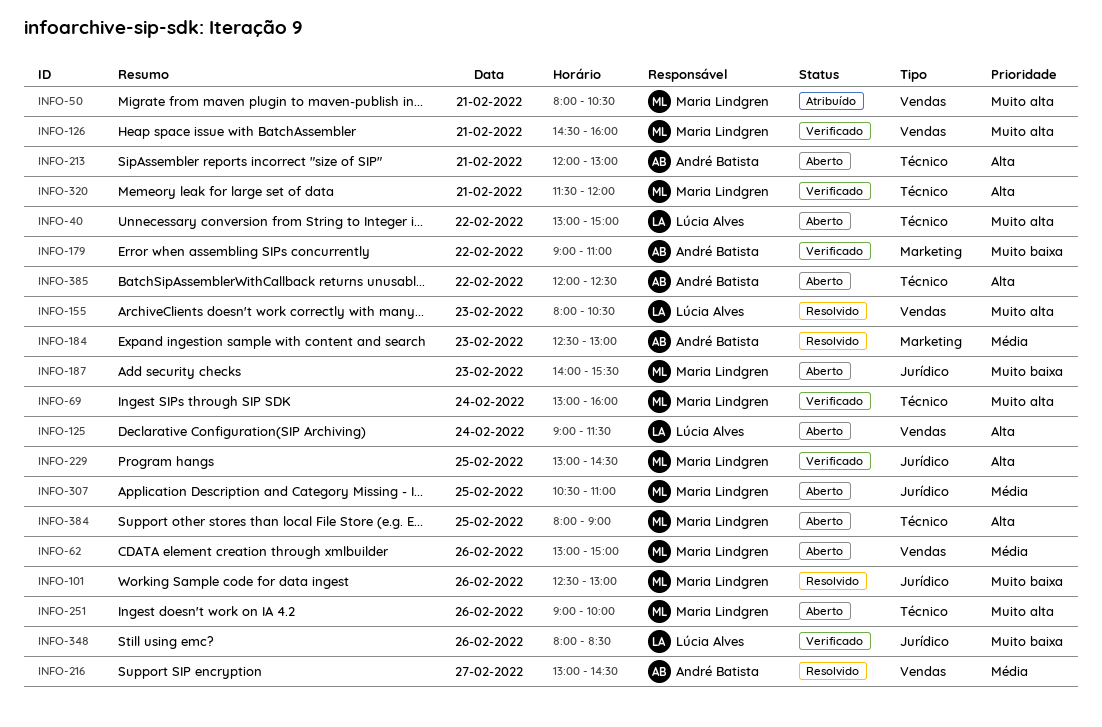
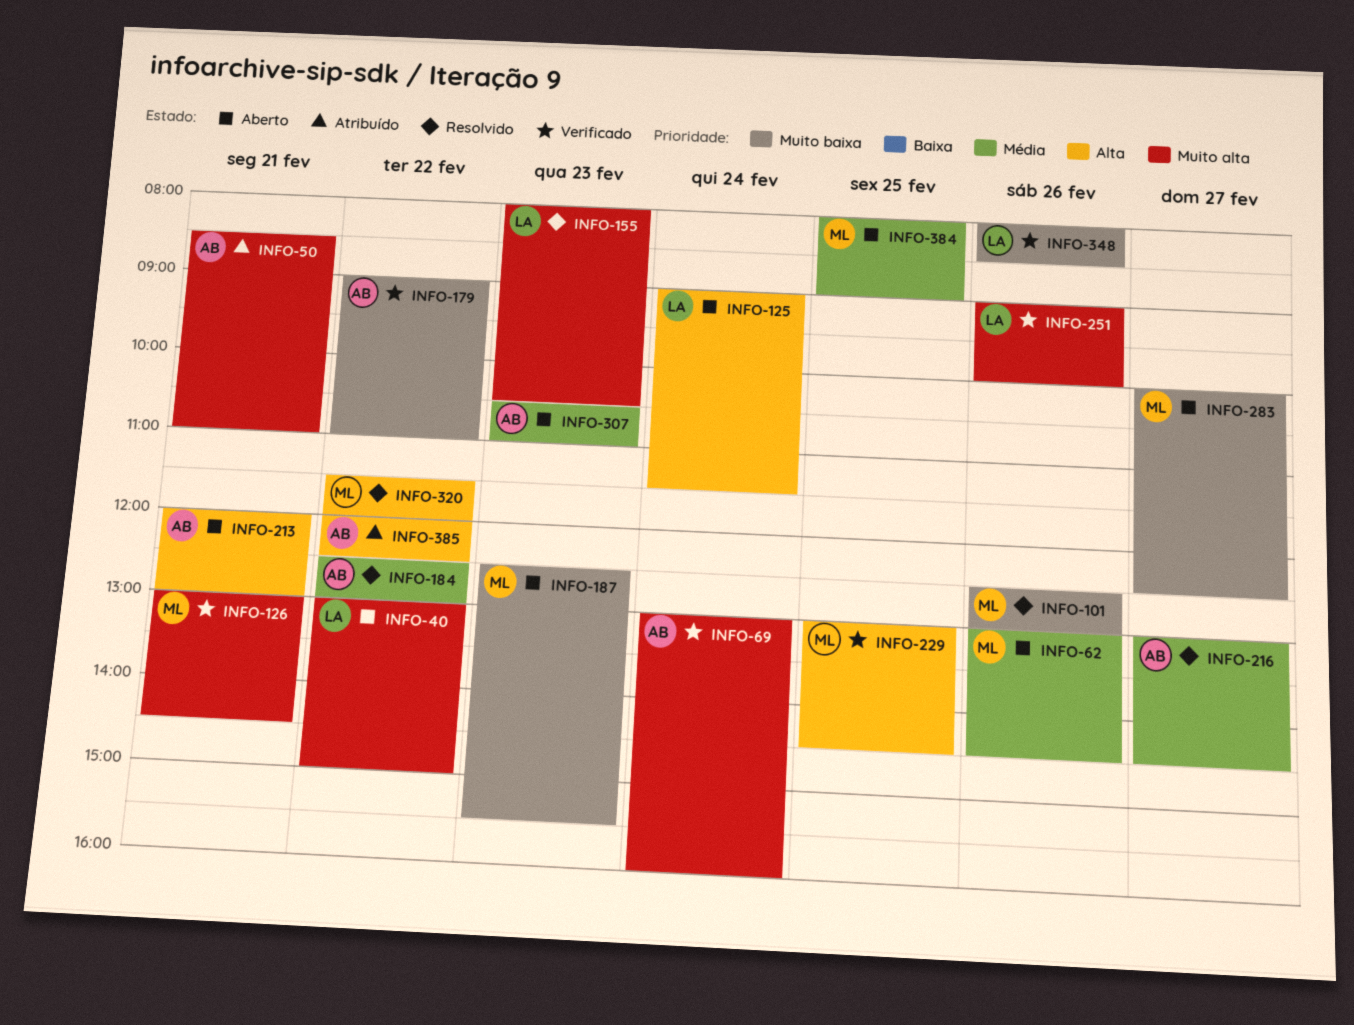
INFO-50, owner: Maria Lindgren -> André Batista
INFO-50, begins: 08:00 -> 08:30
INFO-50, ends: 10:30 -> 11:00
INFO-62, ends: 15:00 -> 14:30
INFO-69, owner: Maria Lindgren -> André Batista
INFO-126, begins: 14:30 -> 13:00
INFO-126, ends: 16:00 -> 14:30
INFO-184, day: Feb 23 -> Feb 22
INFO-187, begins: 14:00 -> 12:30
INFO-251, status: Aberto -> Verificado
INFO-251, owner: Maria Lindgren -> Lúcia Alves
INFO-283: none -> present
INFO-307, owner: Maria Lindgren -> André Batista
INFO-307, day: Feb 25 -> Feb 23
INFO-320, status: Verificado -> Resolvido
INFO-320, day: Feb 21 -> Feb 22
INFO-384, priority: Alta -> Média
INFO-385, status: Aberto -> Atribuído

